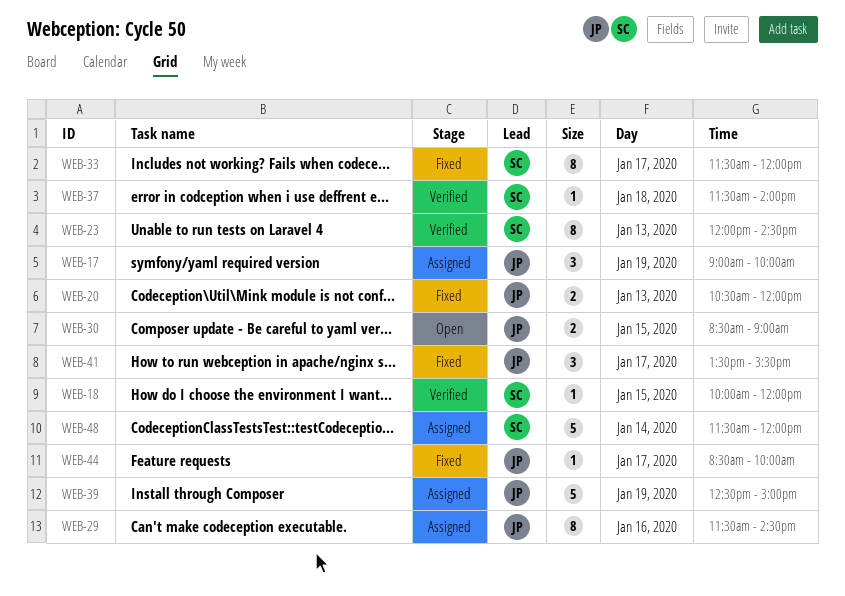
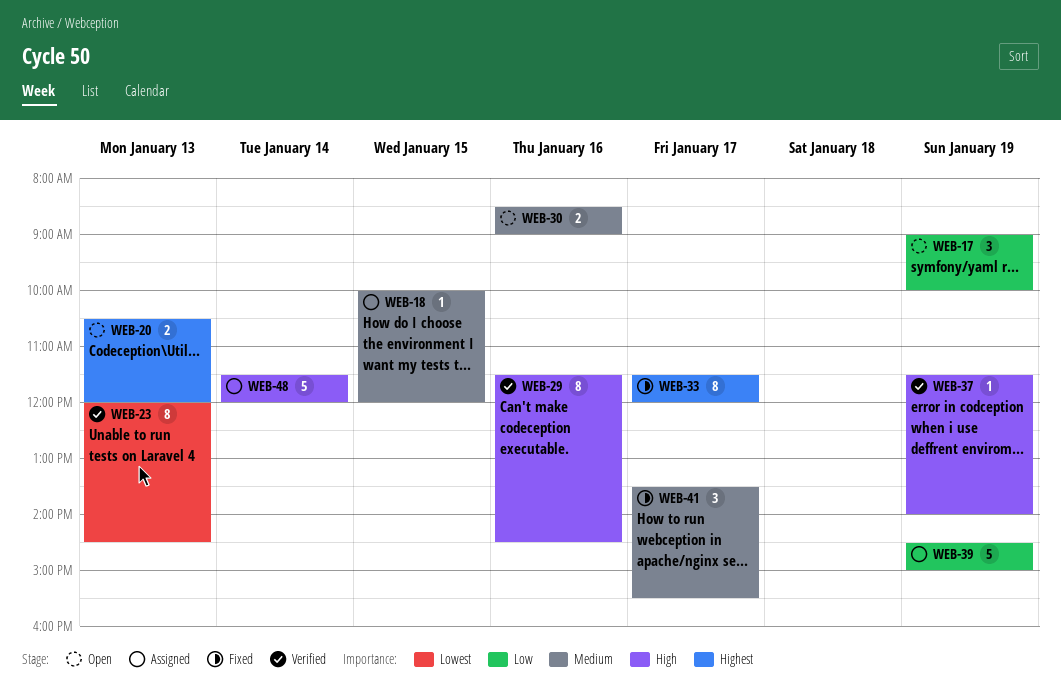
WEB-17, status: Assigned -> Open
WEB-18, status: Verified -> Assigned
WEB-20, status: Fixed -> Open
WEB-29, status: Assigned -> Verified
WEB-30, day: Jan 15 -> Jan 16
WEB-37, day: Jan 18 -> Jan 19
WEB-39, begins: 12:30 -> 14:30
WEB-44: present -> none

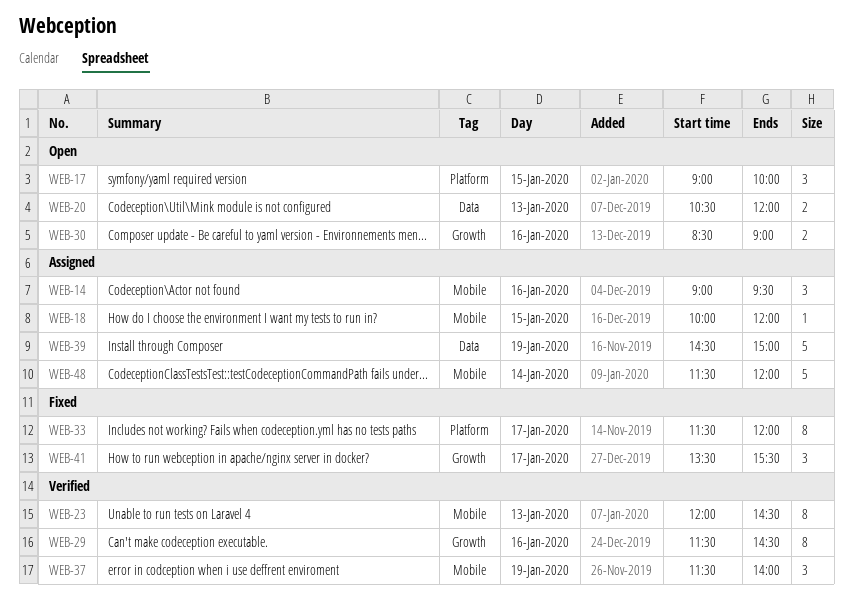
WEB-14: none -> present
WEB-17, day: Jan 19 -> Jan 15
WEB-37, estimate: 1 -> 3

